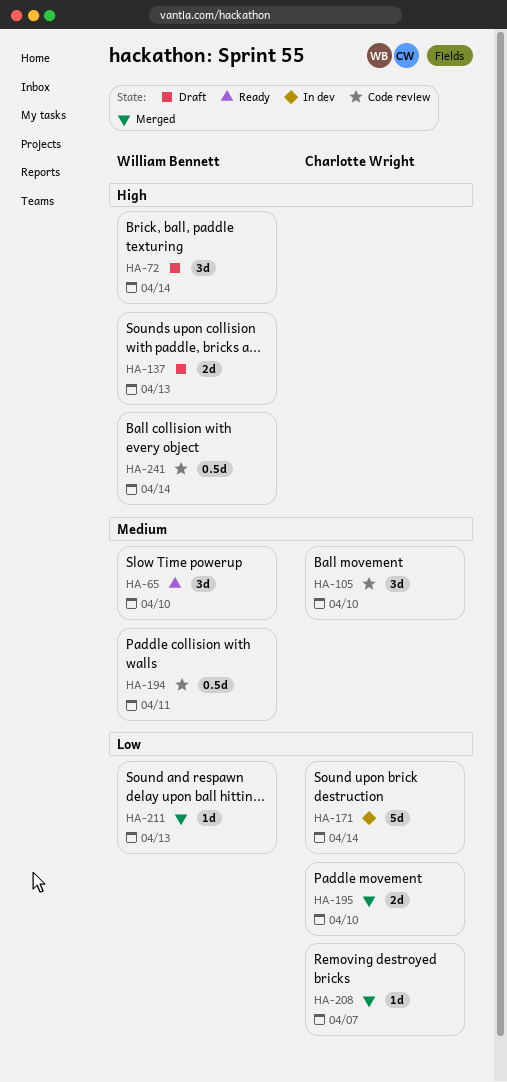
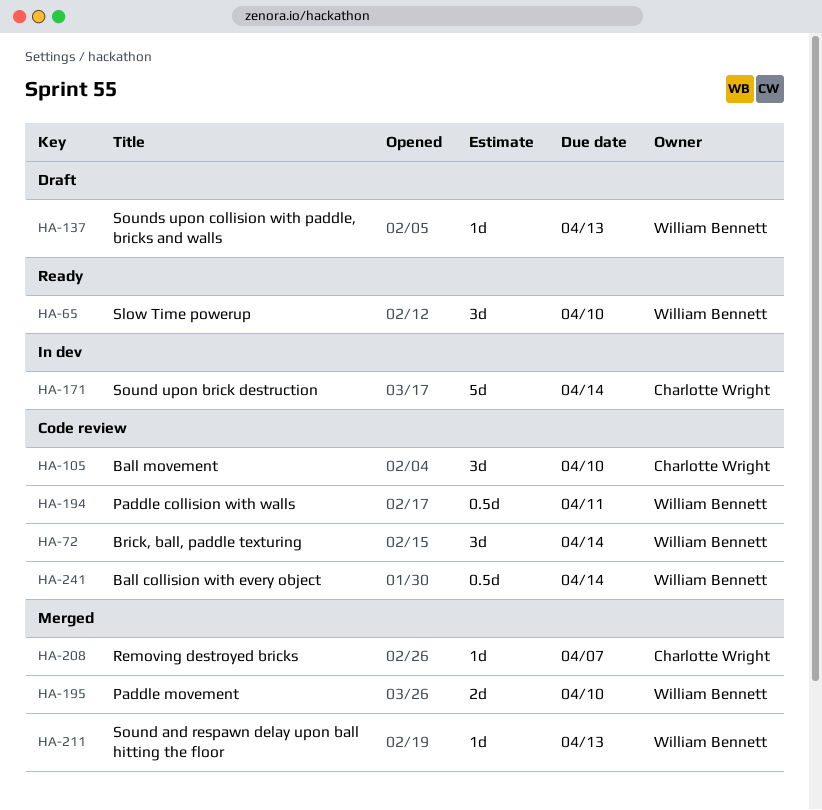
HA-72, status: Draft -> Code review
HA-137, estimate: 2d -> 1d
HA-195, owner: Charlotte Wright -> William Bennett

